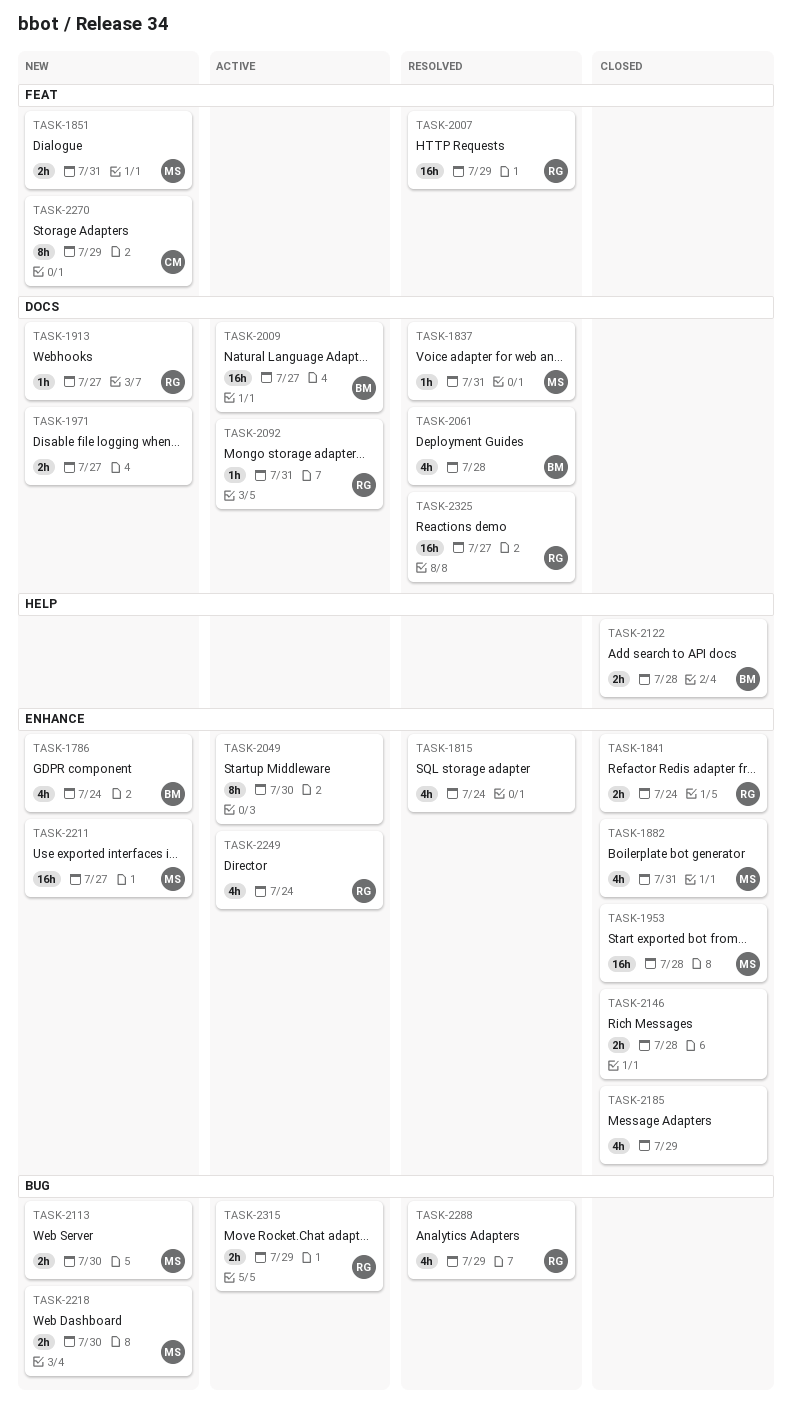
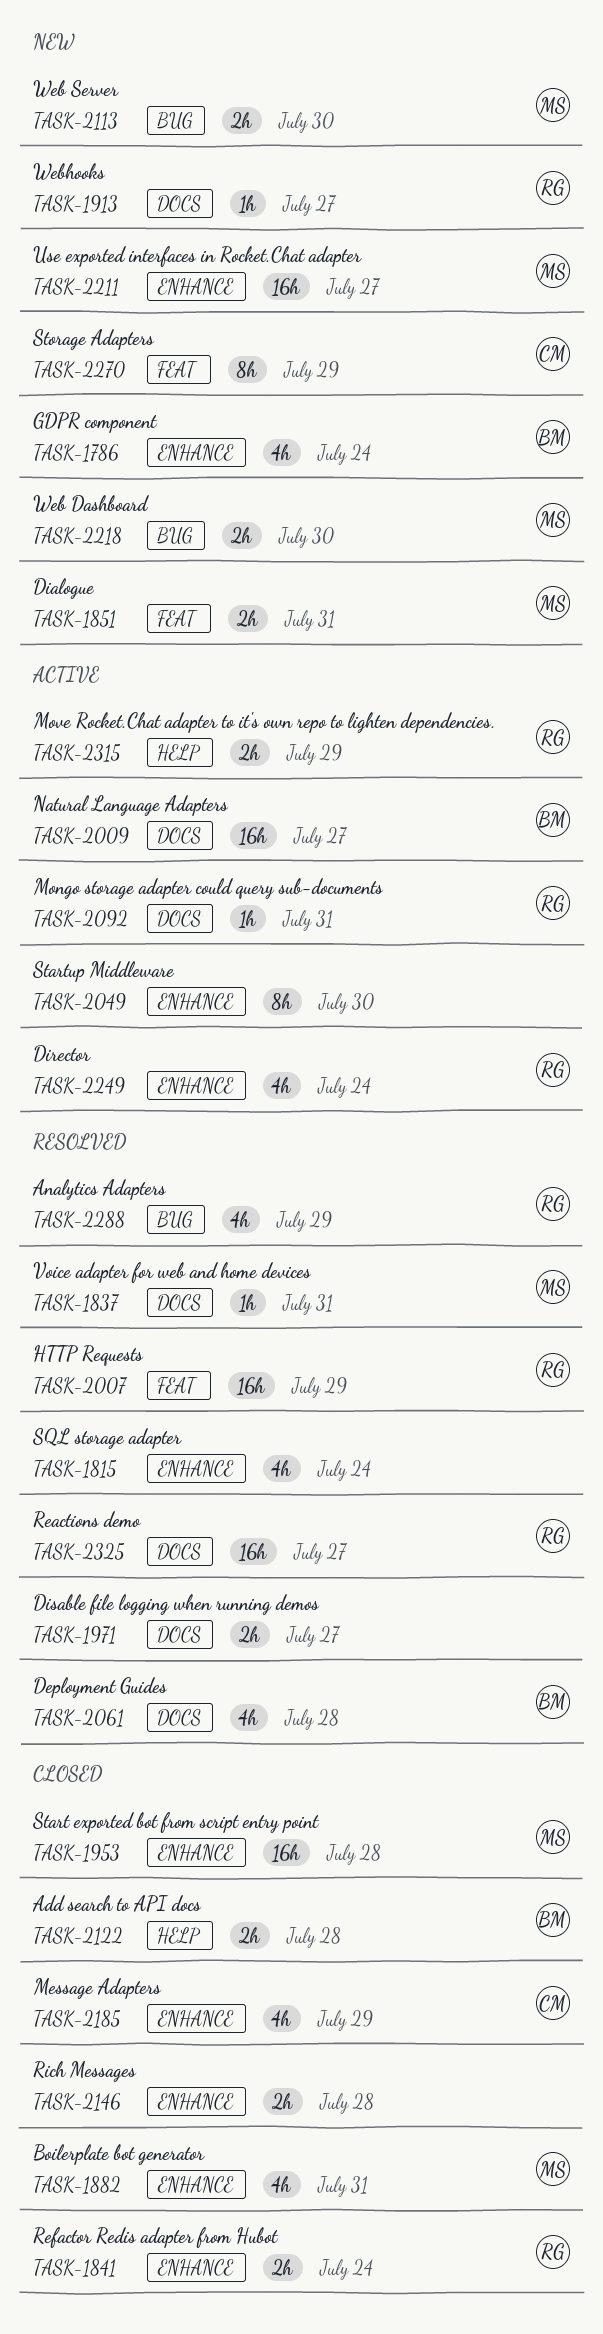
TASK-1971, status: New -> Resolved
TASK-2185, owner: none -> CM
TASK-2315, label: BUG -> HELP

